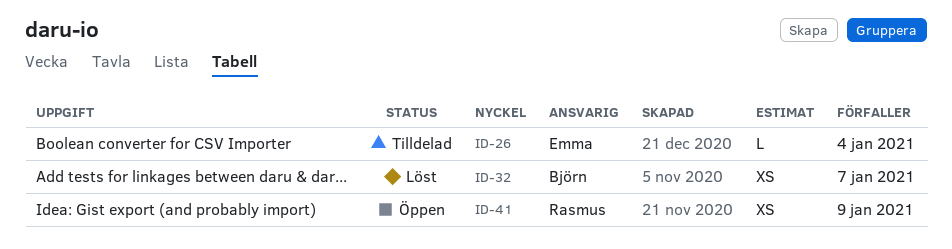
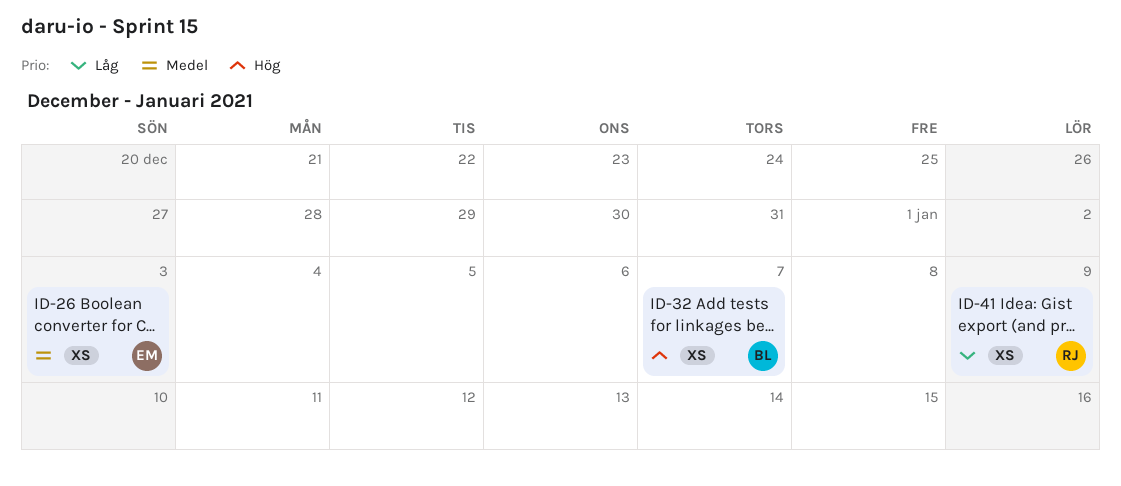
ID-26, estimate: L -> XS
ID-26, due: Jan 4 -> Jan 3

